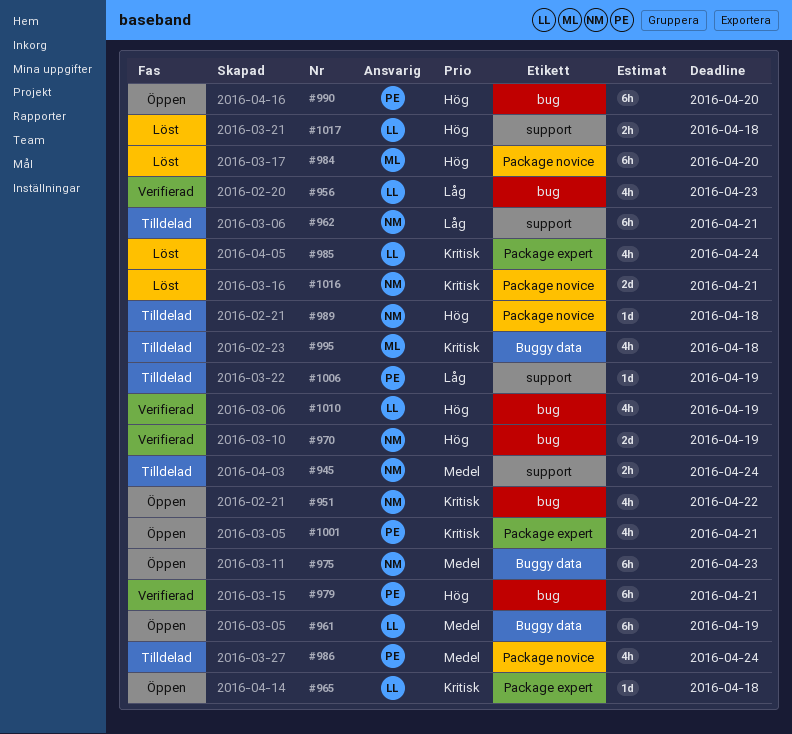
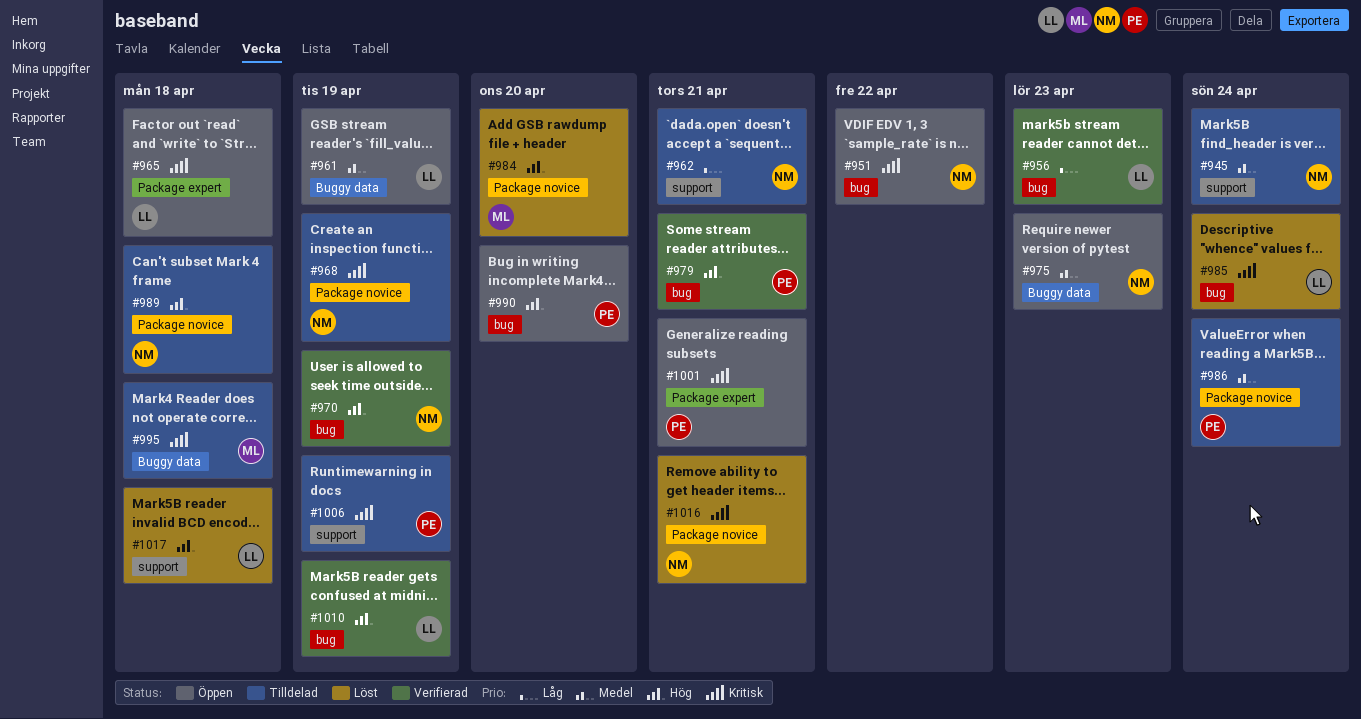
#968: none -> present
#985, label: Package expert -> bug
#1006, priority: Låg -> Kritisk

